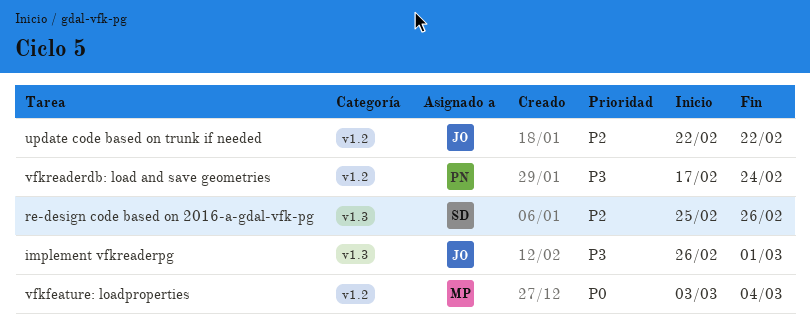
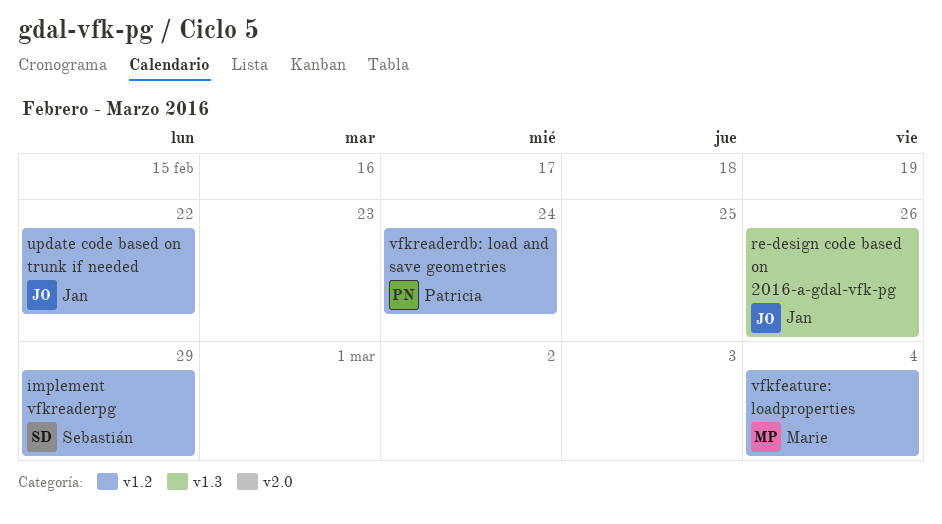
implement vfkreaderpg, owner: Jan -> Sebastián
implement vfkreaderpg, label: v1.3 -> v1.2
implement vfkreaderpg, due: Mar 1 -> Feb 29
re-design code based on 2016-a-gdal-vfk-pg, owner: Sebastián -> Jan

